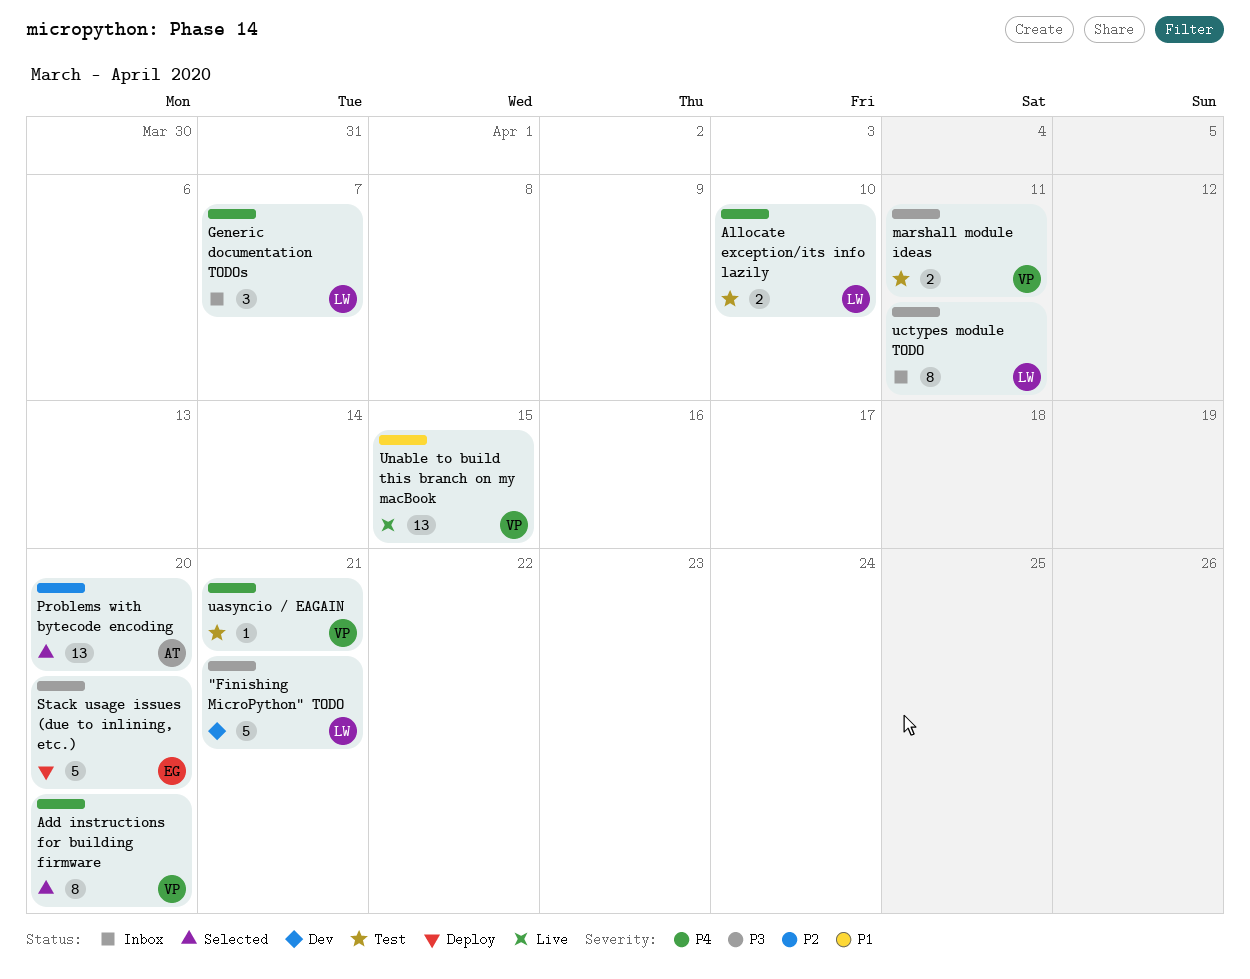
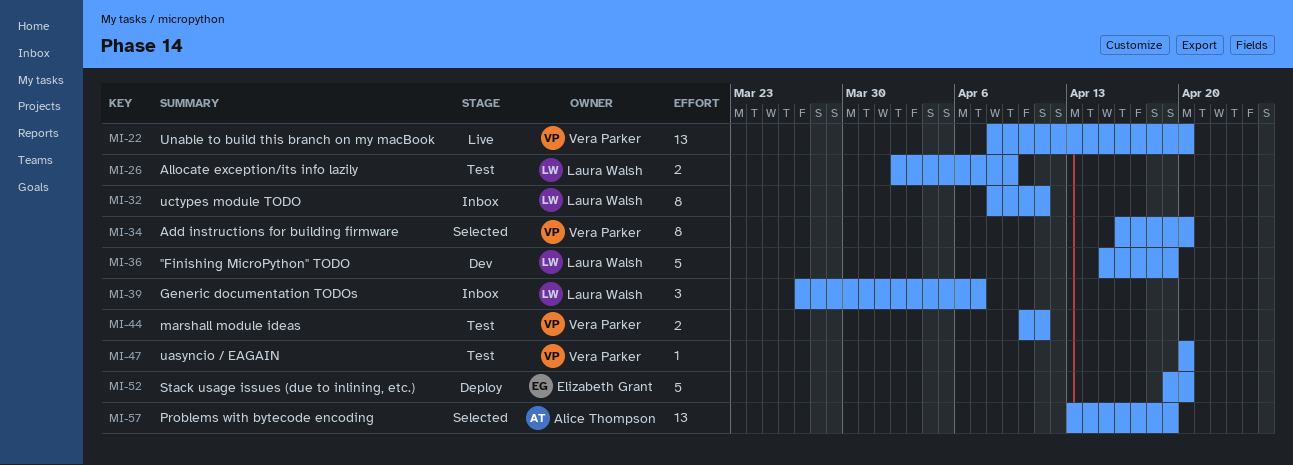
"Finishing MicroPython" TODO, due: Apr 21 -> Apr 19
Allocate exception/its info lazily, due: Apr 10 -> Apr 9
Problems with bytecode encoding, due: Apr 20 -> Apr 19
uasyncio / EAGAIN, due: Apr 21 -> Apr 20
Unable to build this branch on my macBook, due: Apr 15 -> Apr 20

